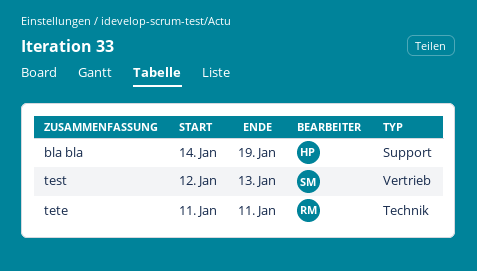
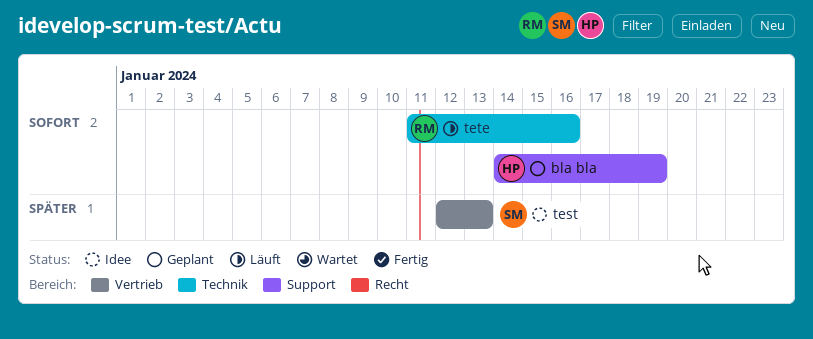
tete, due: Jan 11 -> Jan 16

